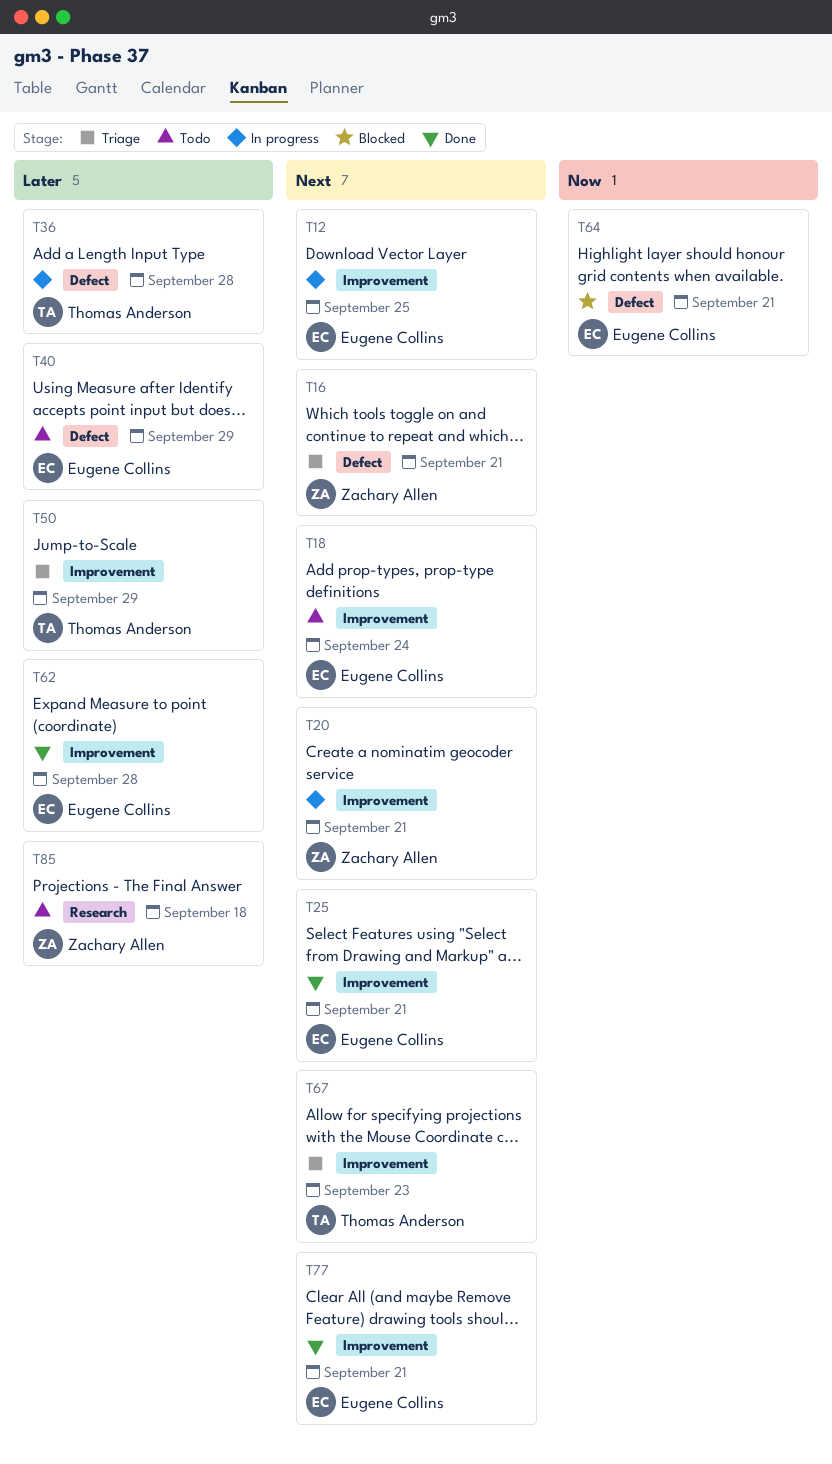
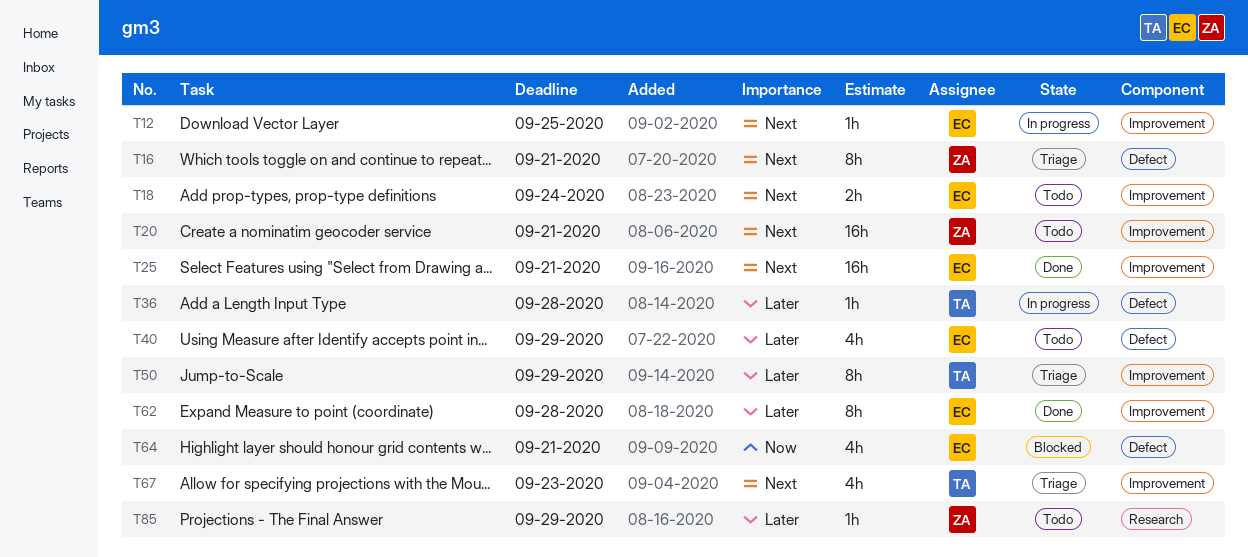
T20, status: In progress -> Todo
T77: present -> none
T85, due: Sep 18 -> Sep 29

